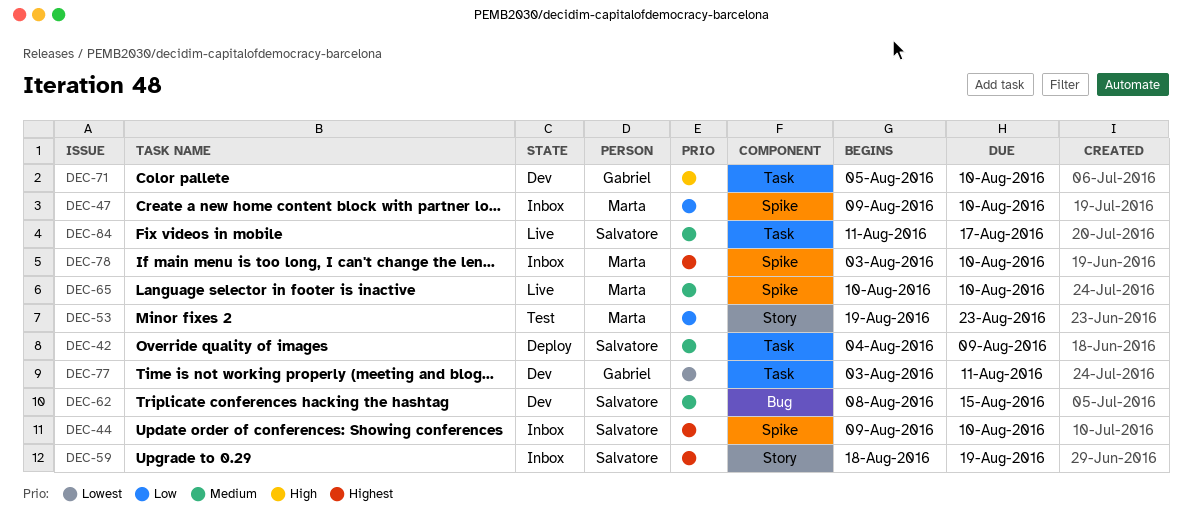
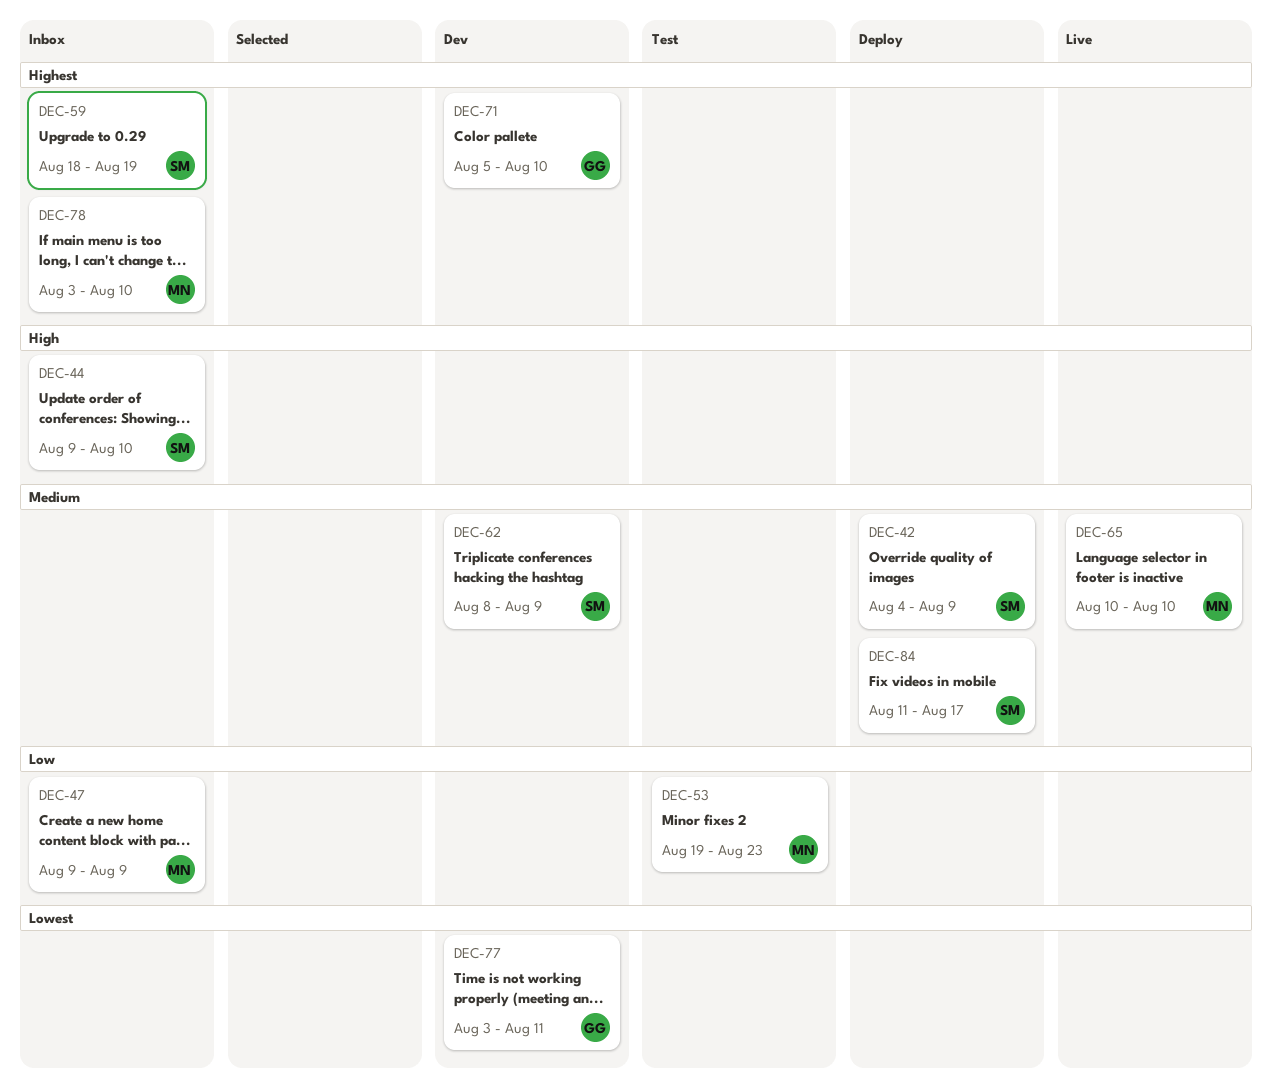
DEC-44, priority: Highest -> High
DEC-47, due: Aug 10 -> Aug 9
DEC-62, due: Aug 15 -> Aug 9
DEC-71, priority: High -> Highest
DEC-84, status: Live -> Deploy

